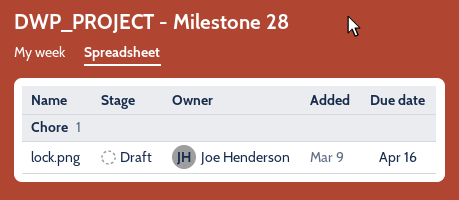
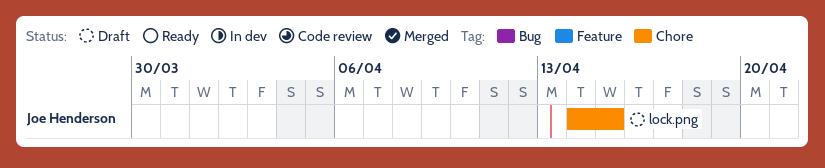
lock.png, due: Apr 16 -> Apr 15

